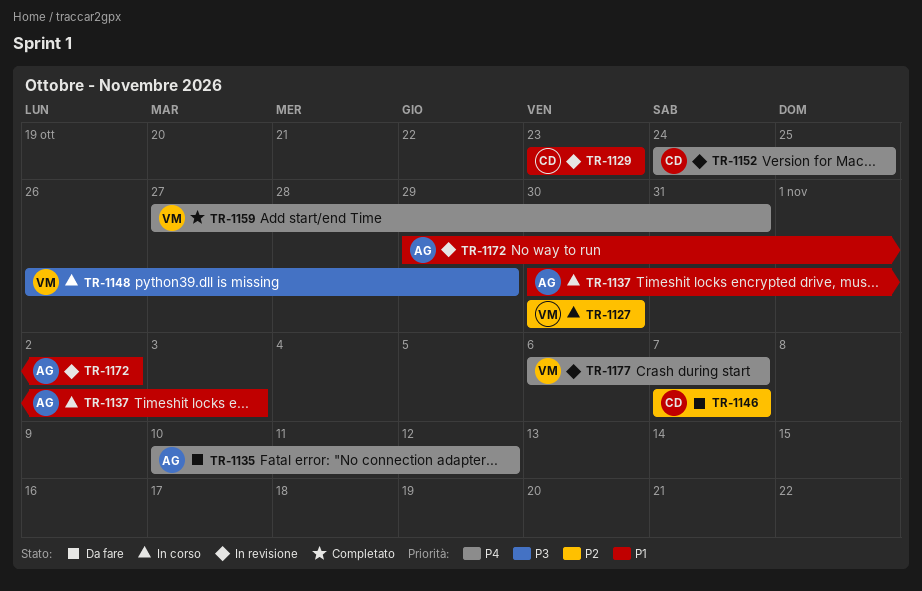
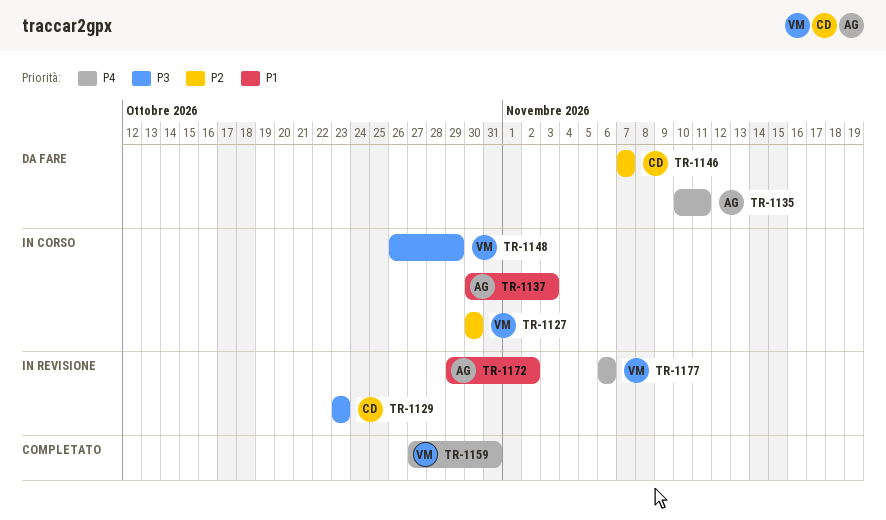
TR-1129, priority: P1 -> P3
TR-1135, due: Nov 12 -> Nov 11
TR-1152: present -> none
TR-1177, due: Nov 7 -> Nov 6

